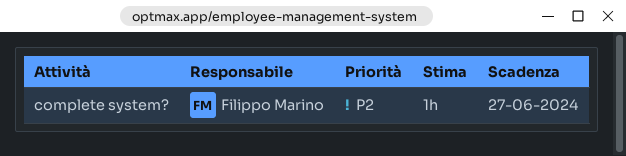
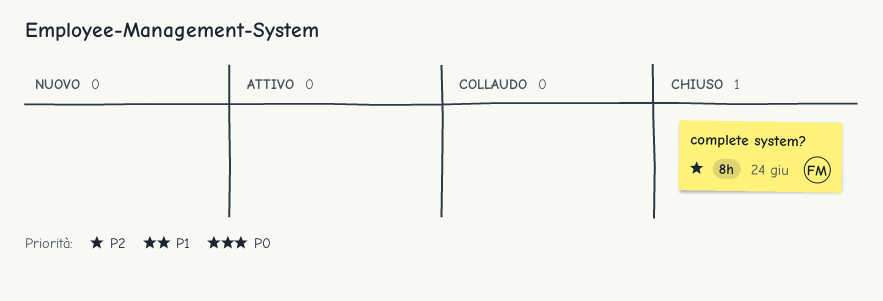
complete system?, estimate: 1h -> 8h
complete system?, due: Jun 27 -> Jun 24

